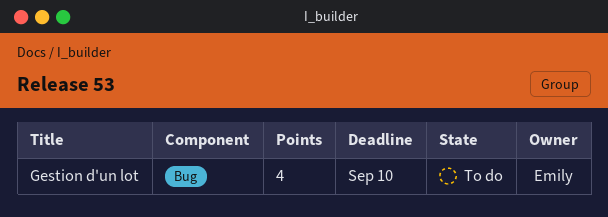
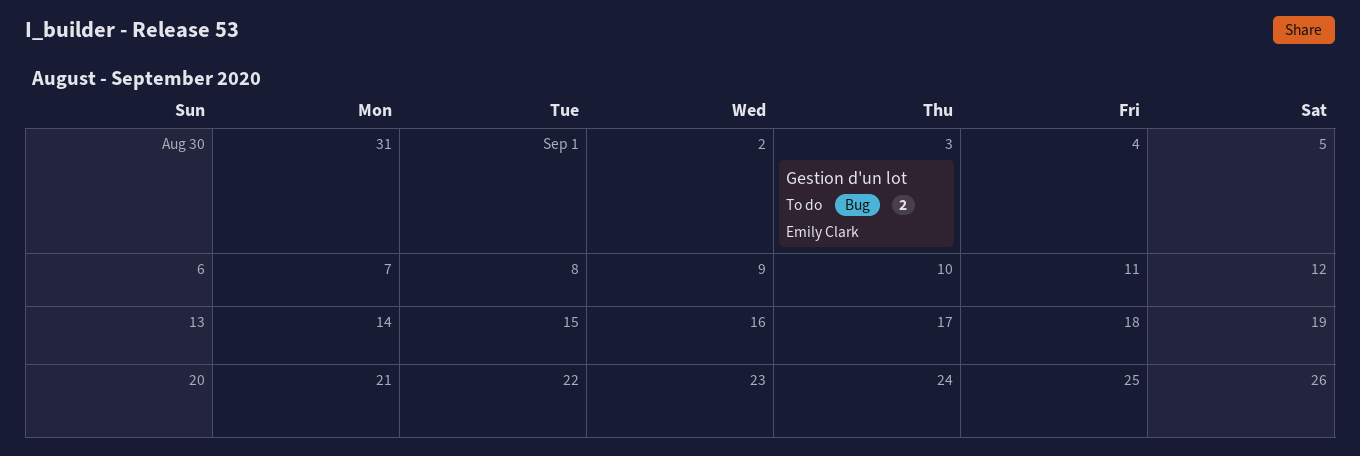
Gestion d'un lot, estimate: 4 -> 2
Gestion d'un lot, due: Sep 10 -> Sep 3

